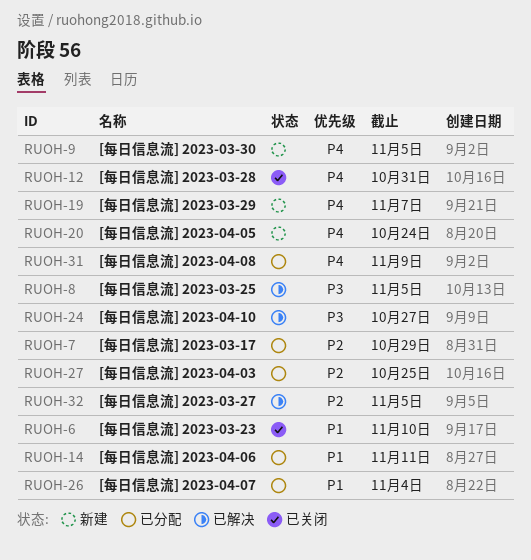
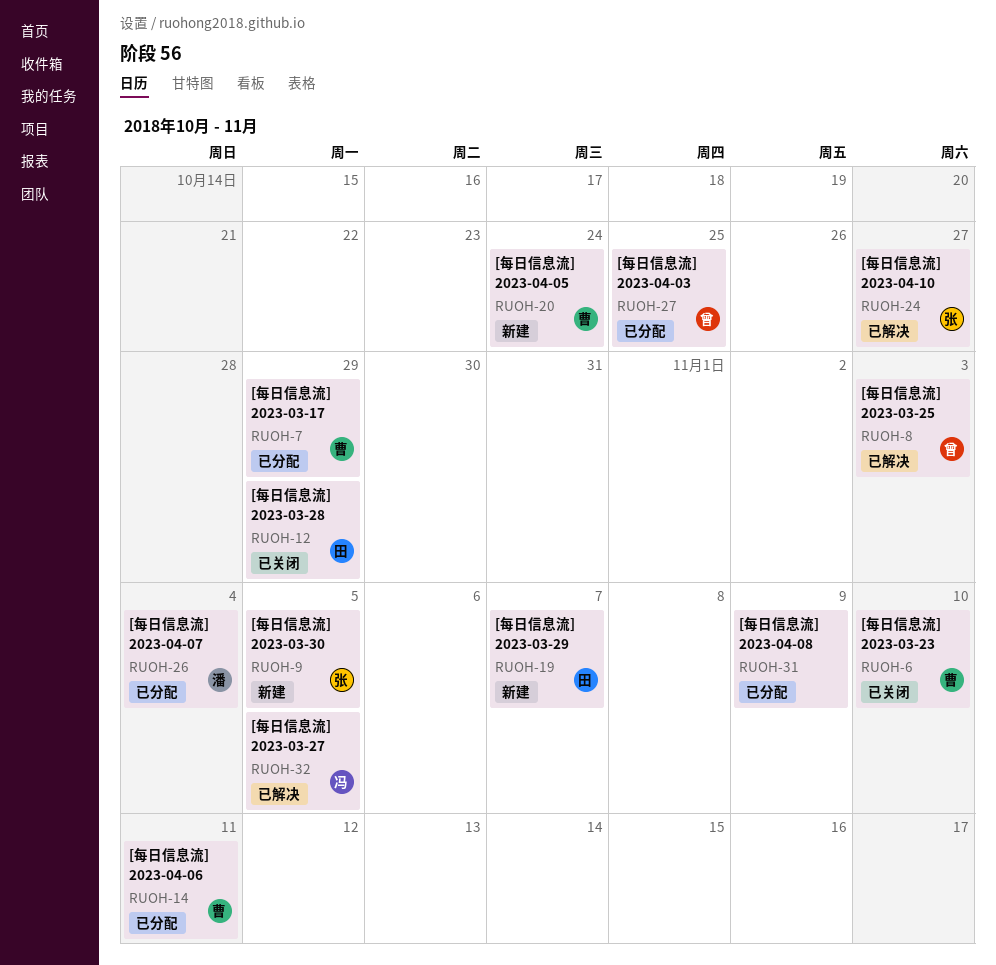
RUOH-8, due: Nov 5 -> Nov 3
RUOH-12, due: Oct 31 -> Oct 29

